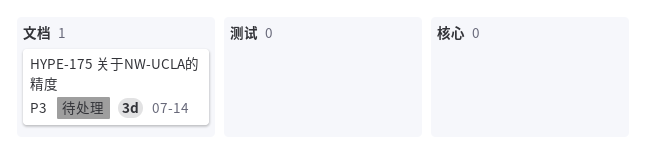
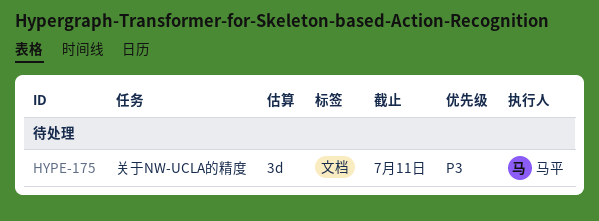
HYPE-175, due: Jul 14 -> Jul 11

